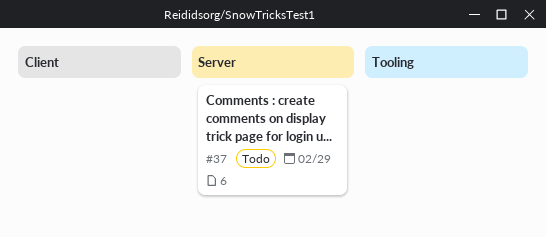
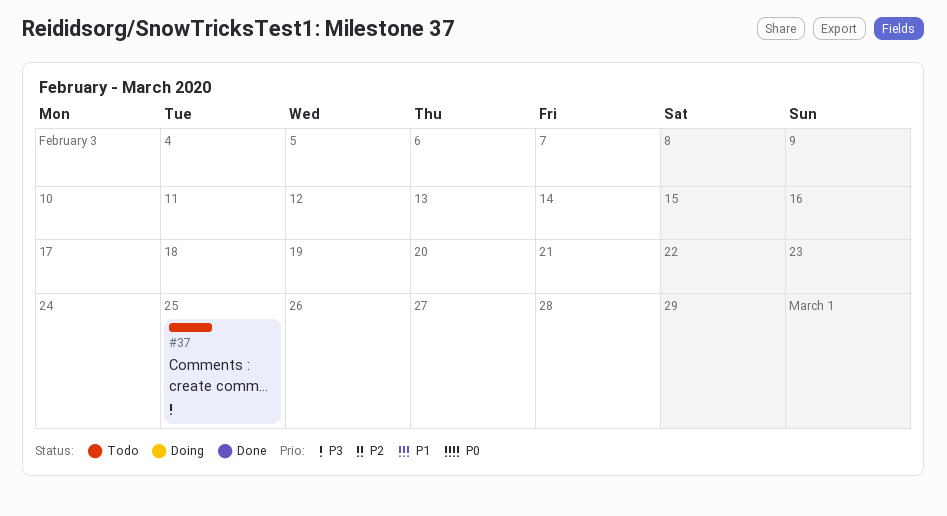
#37, due: Feb 29 -> Feb 25

